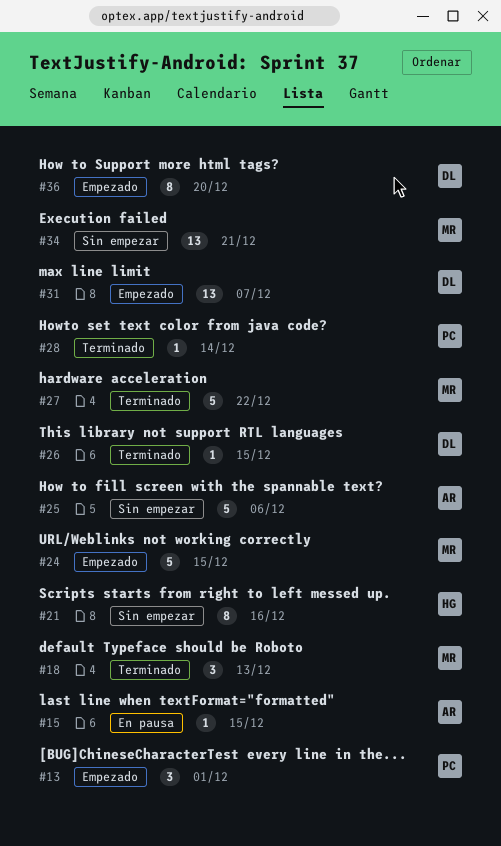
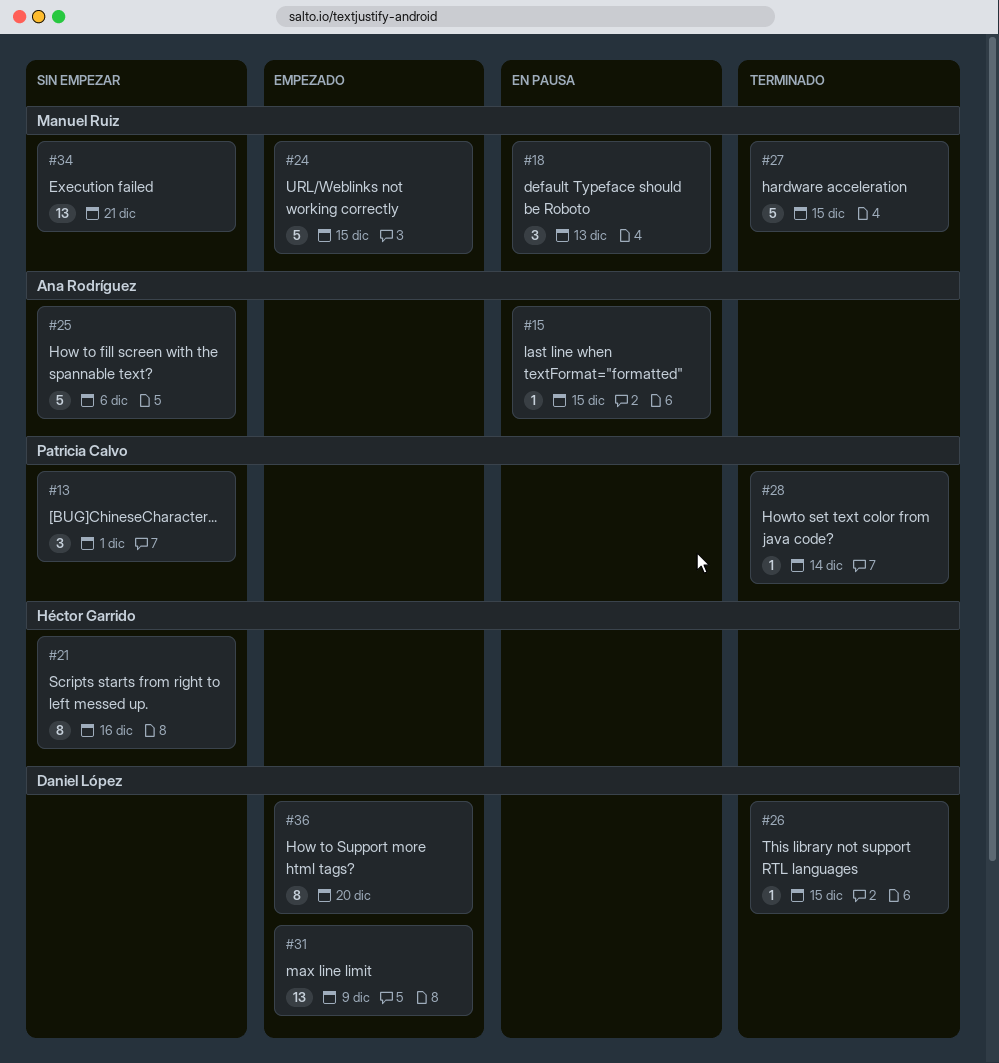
#13, status: Empezado -> Sin empezar
#18, status: Terminado -> En pausa
#27, due: Dec 22 -> Dec 15
#31, due: Dec 7 -> Dec 9

